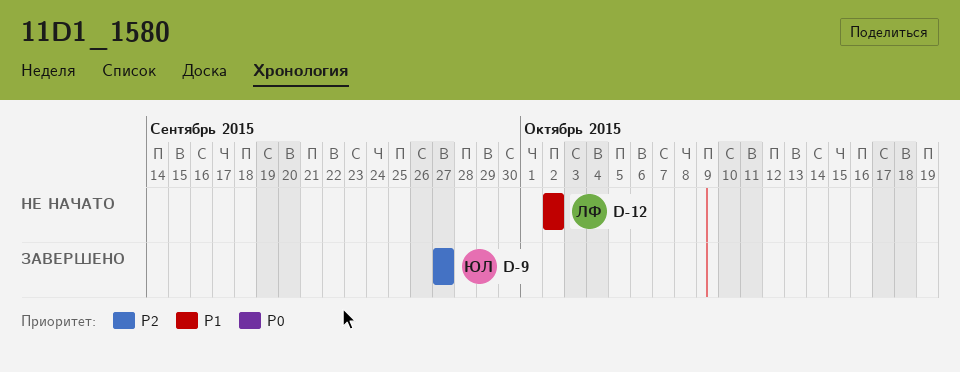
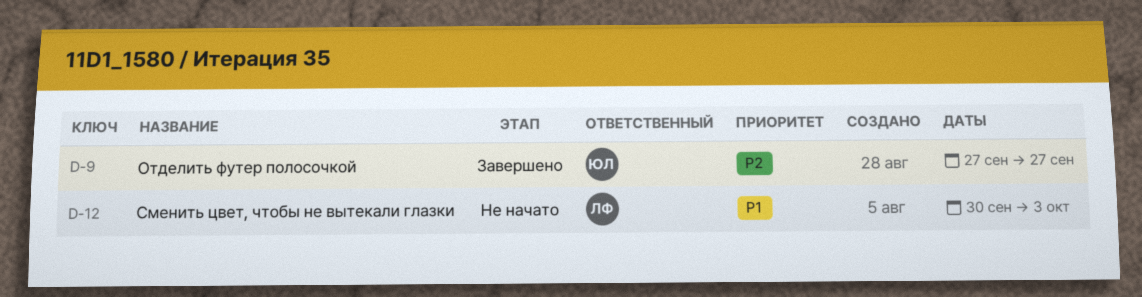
D-12, start: Oct 2 -> Sep 30
D-12, due: Oct 2 -> Oct 3

